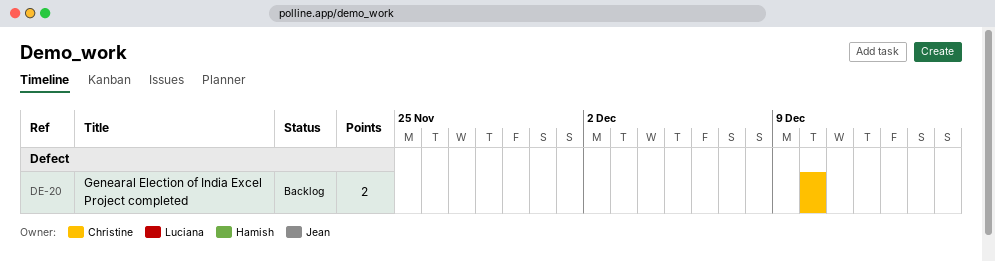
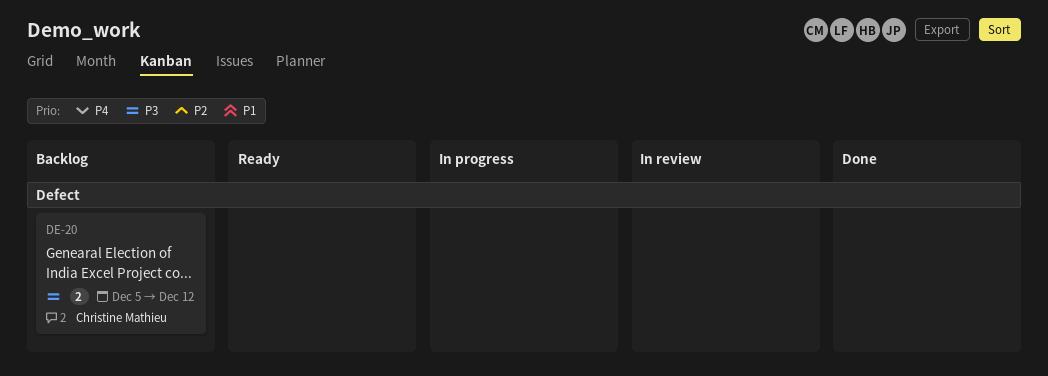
DE-20, start: Dec 10 -> Dec 5
DE-20, due: Dec 10 -> Dec 12

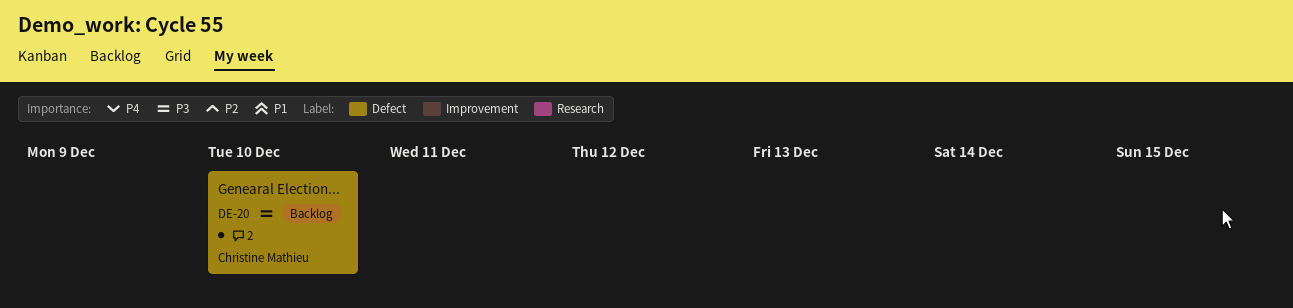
DE-20, estimate: 2 -> 1
DE-20, due: Dec 12 -> Dec 10

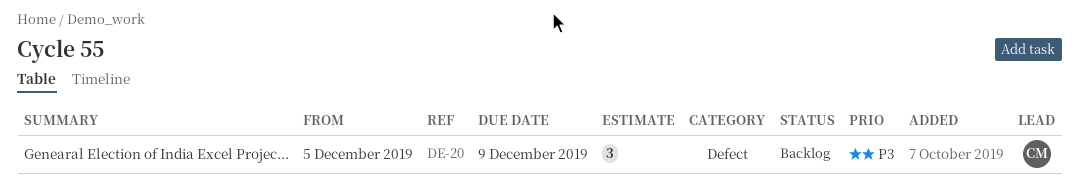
DE-20, estimate: 1 -> 3
DE-20, due: Dec 10 -> Dec 9

